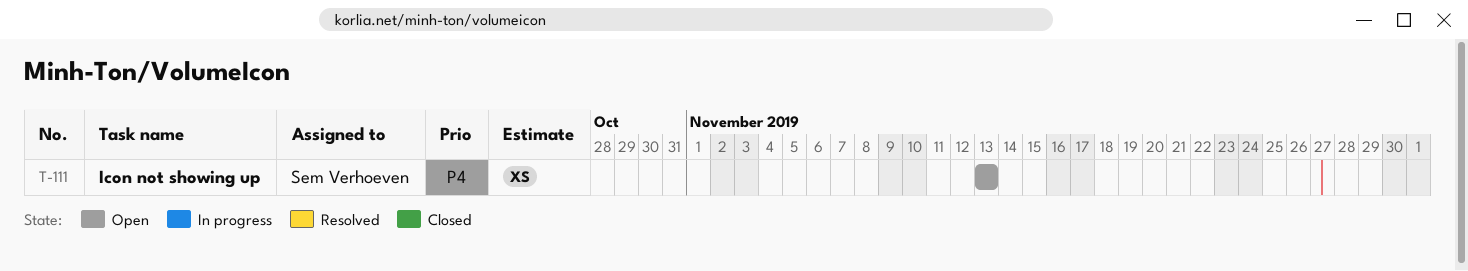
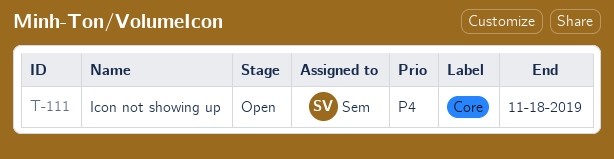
T-111, due: Nov 13 -> Nov 18

